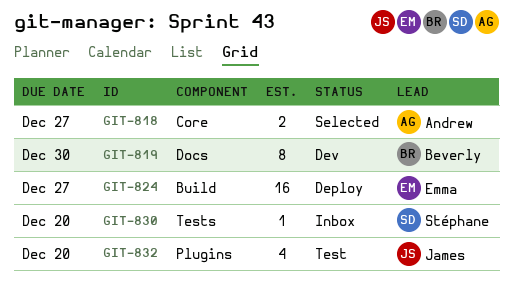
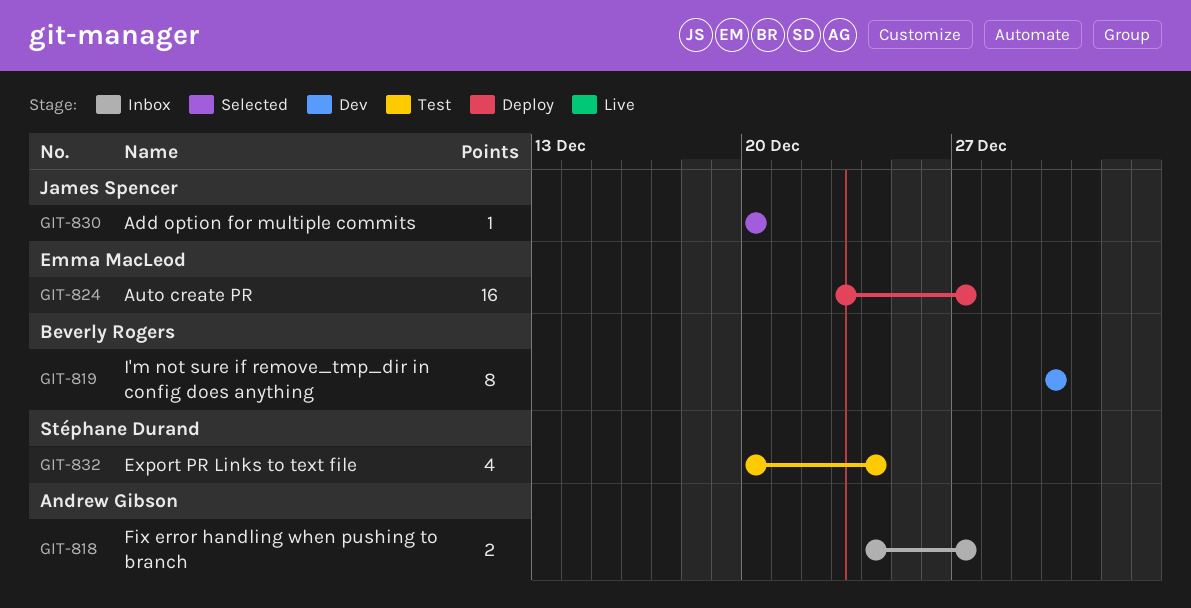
GIT-818, status: Selected -> Inbox
GIT-830, status: Inbox -> Selected
GIT-830, owner: Stéphane Durand -> James Spencer
GIT-832, owner: James Spencer -> Stéphane Durand
GIT-832, due: Dec 20 -> Dec 24

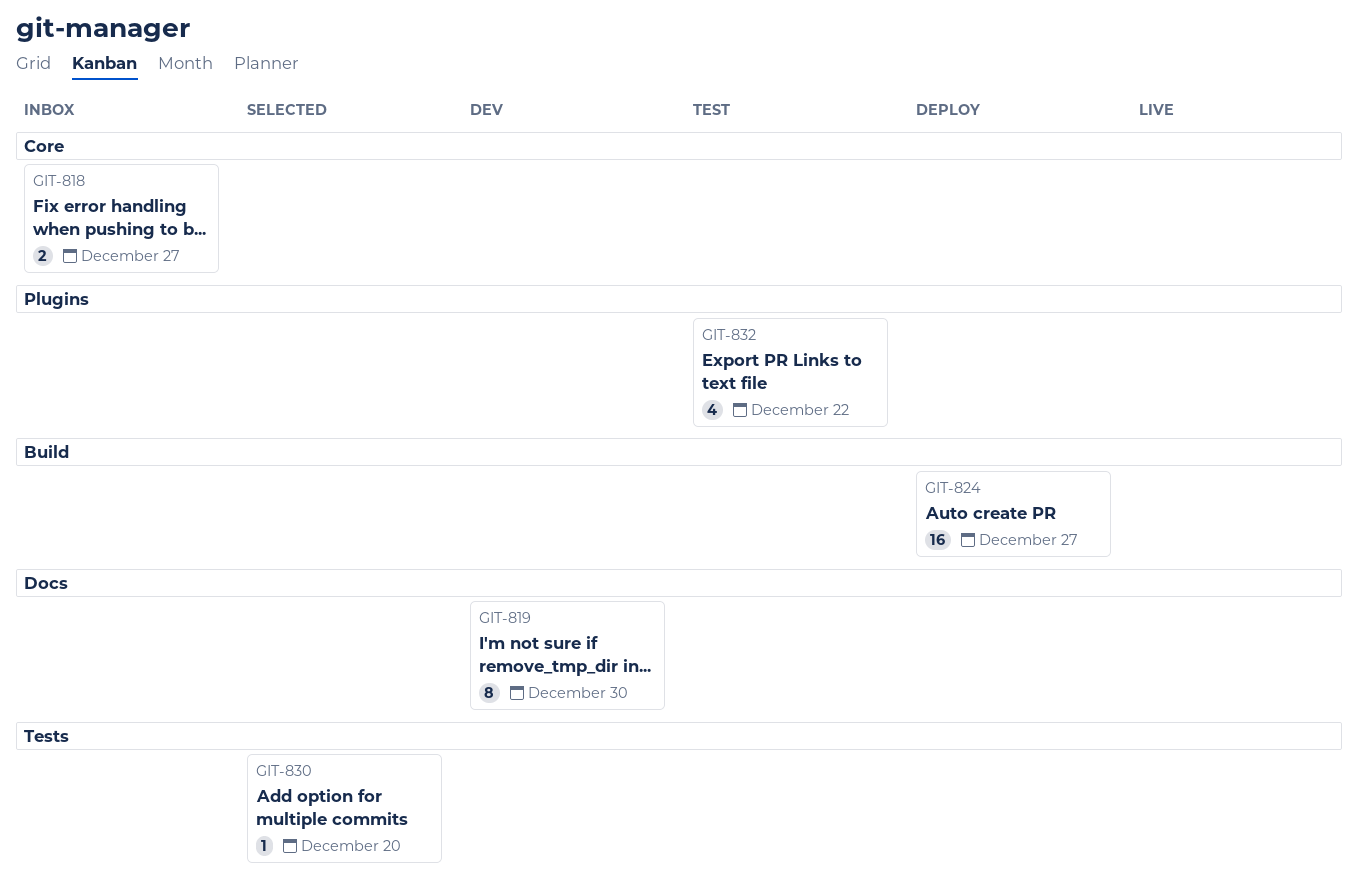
GIT-832, due: Dec 24 -> Dec 22

